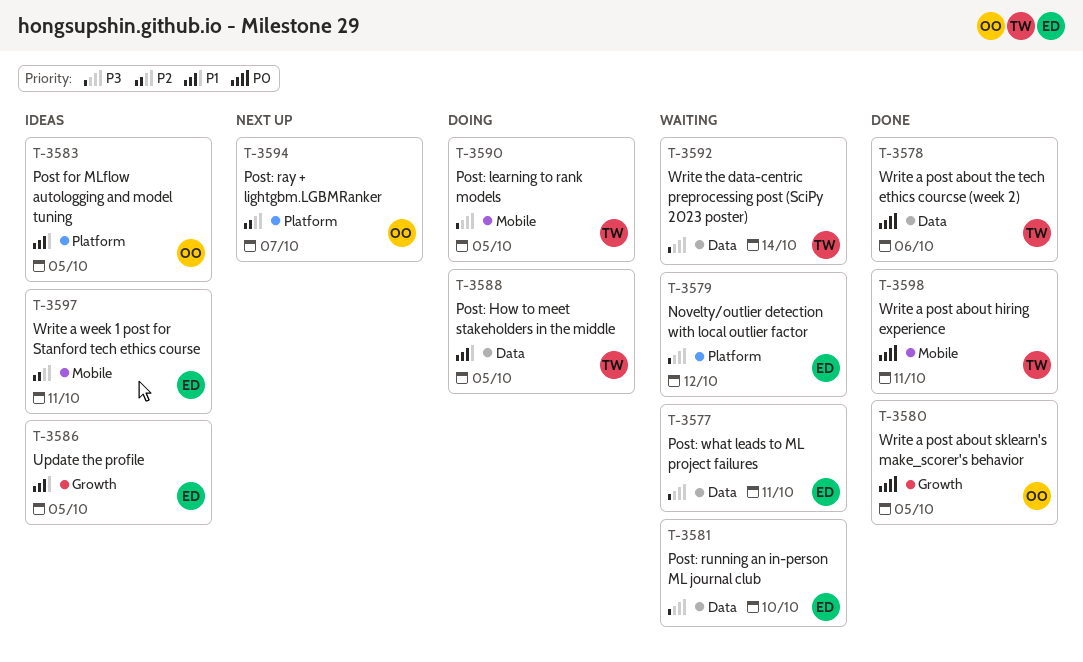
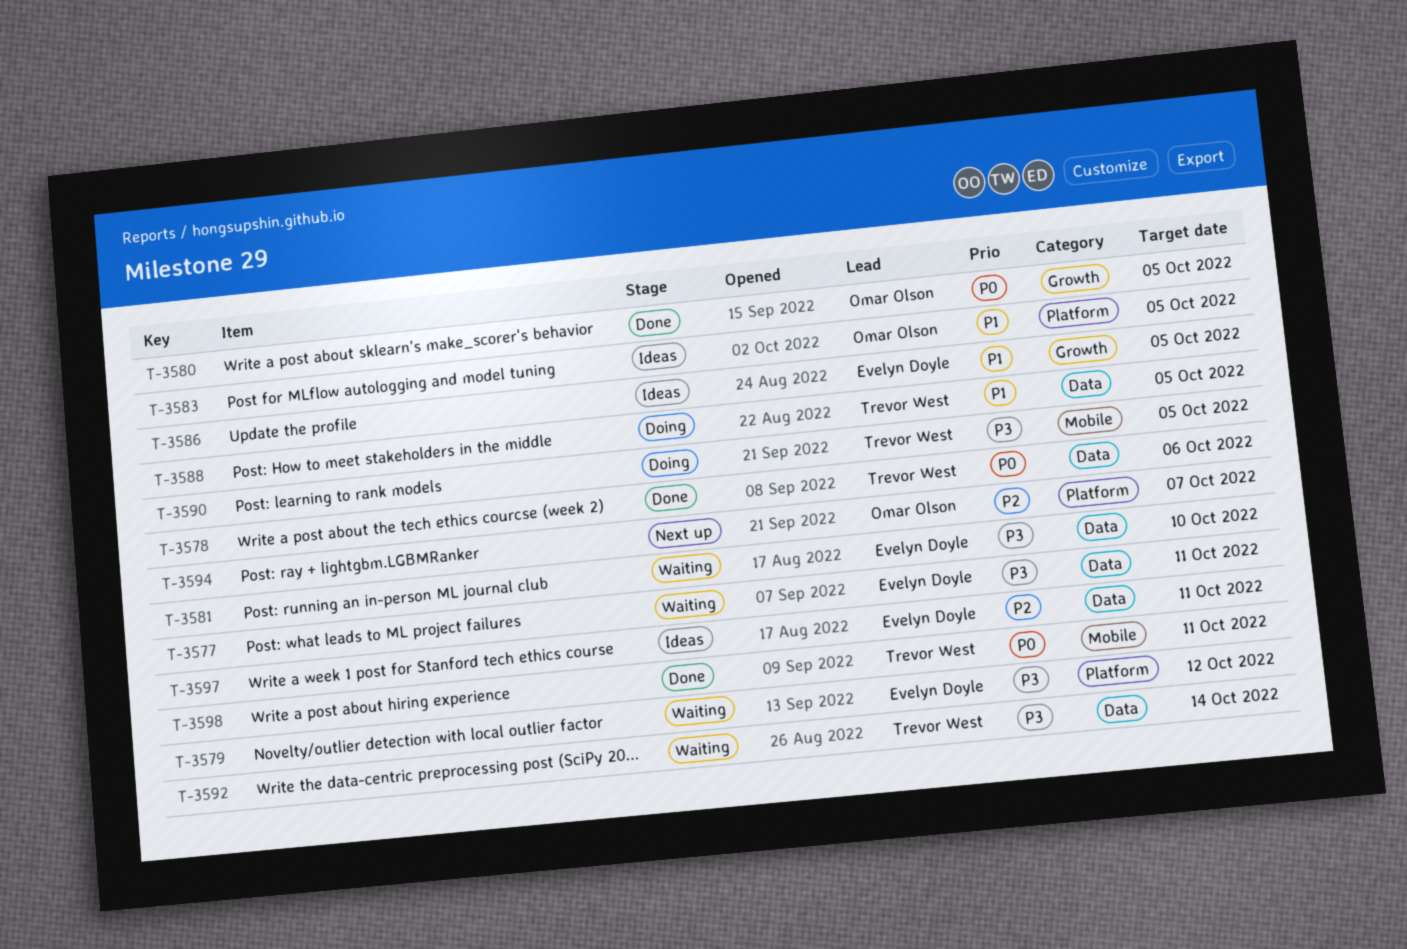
T-3597, label: Mobile -> Data

